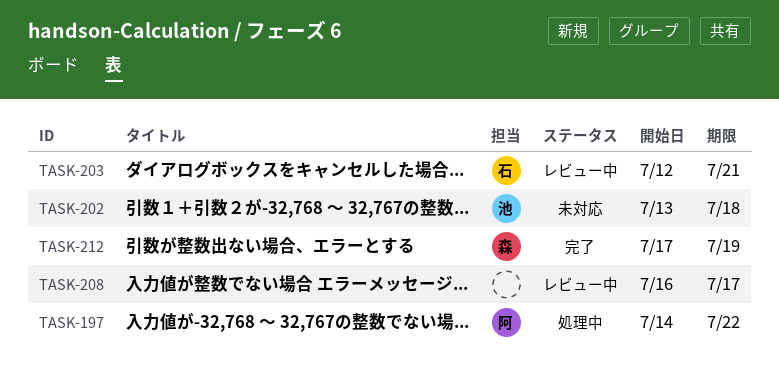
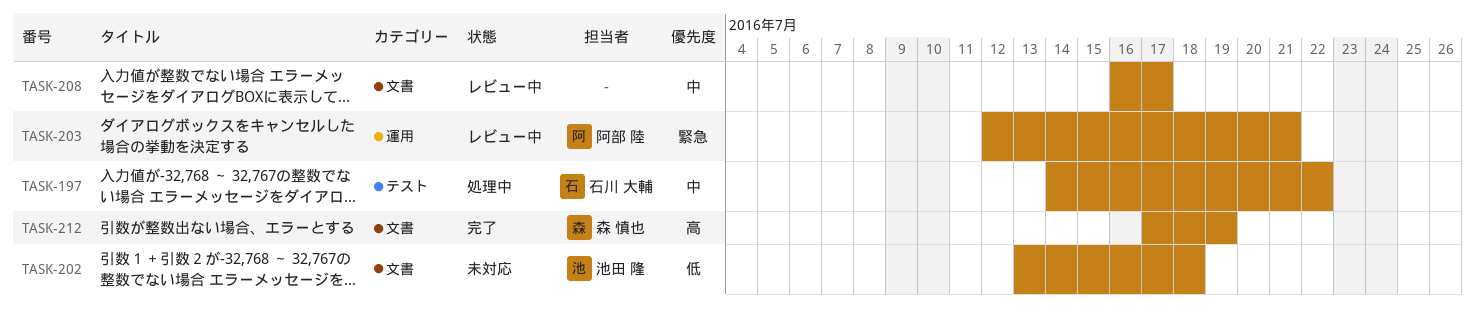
TASK-197, owner: 阿部 陸 -> 石川 大輔
TASK-203, owner: 石川 大輔 -> 阿部 陸

